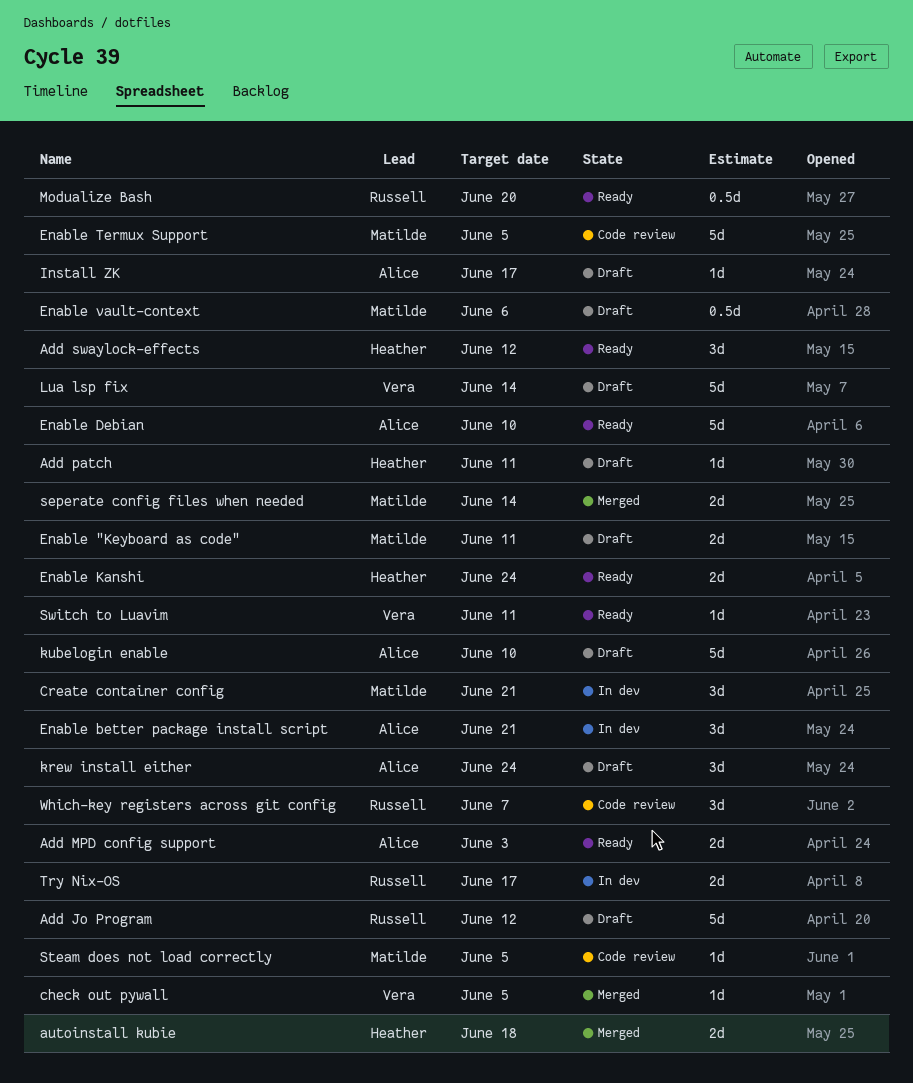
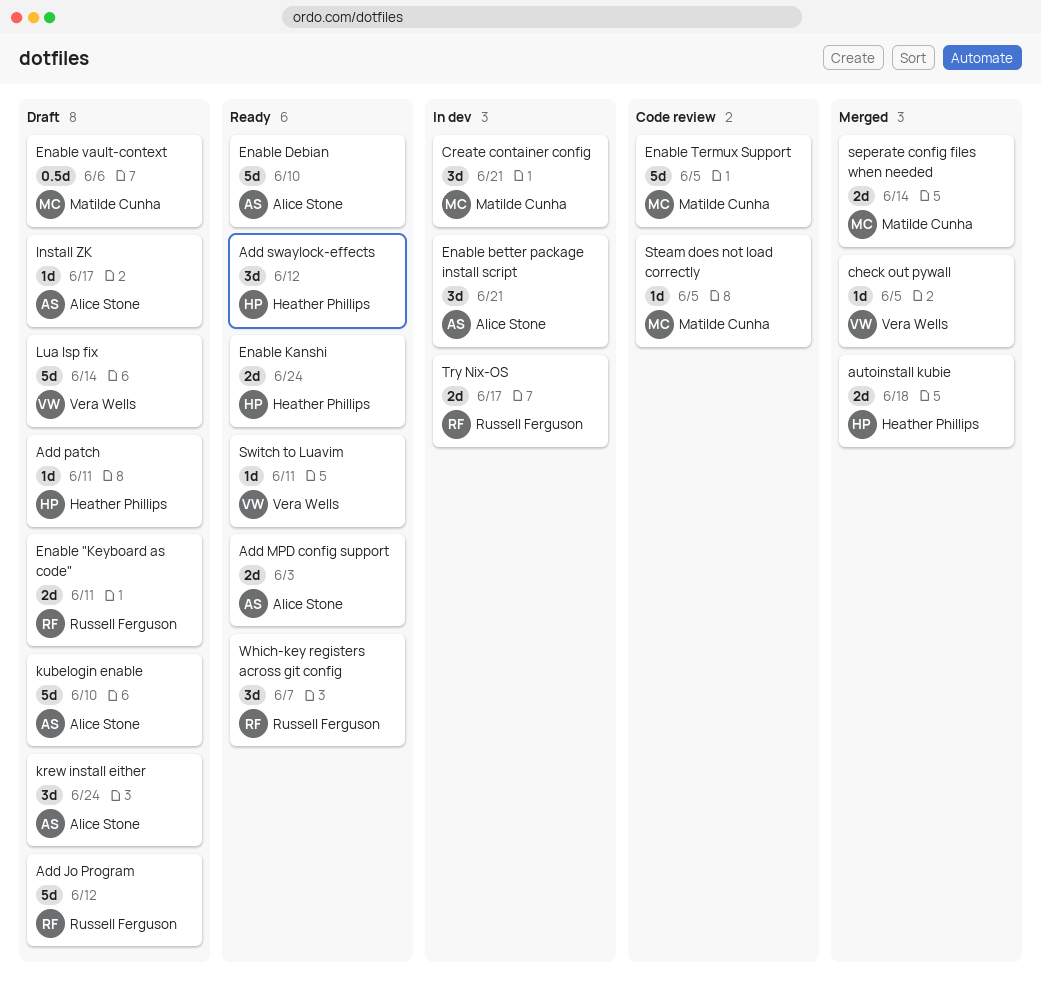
Enable "Keyboard as code", owner: Matilde Cunha -> Russell Ferguson
Modualize Bash: present -> none
Which-key registers across git config, status: Code review -> Ready

